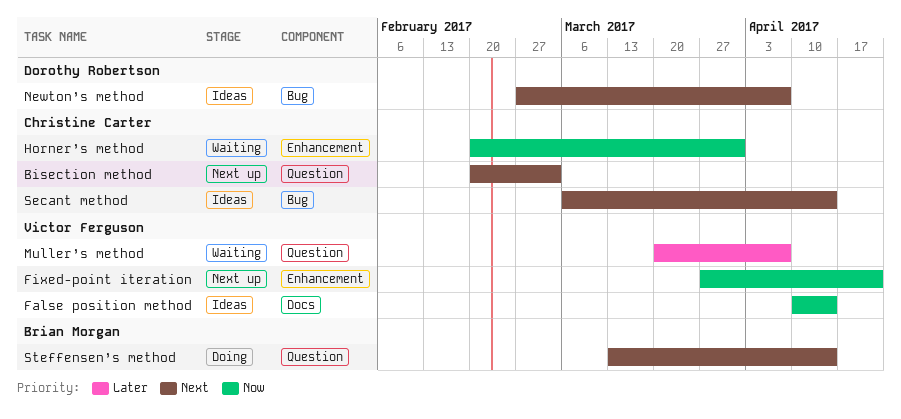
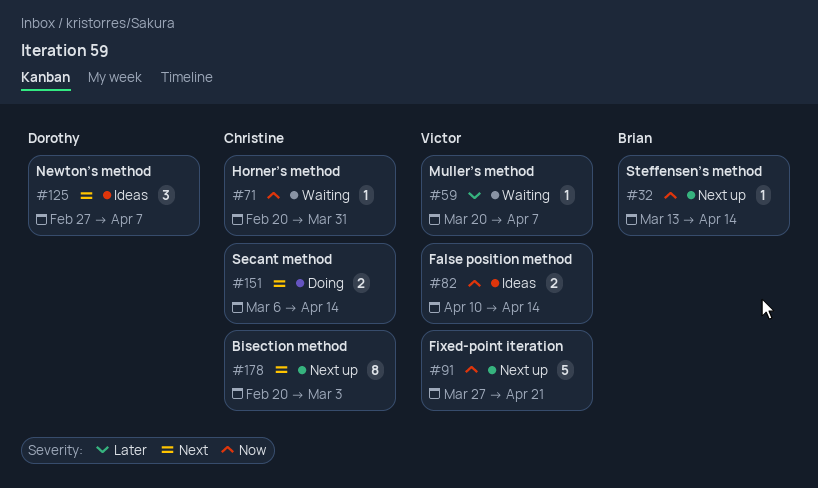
Secant method, status: Ideas -> Doing
Steffensen’s method, status: Doing -> Next up
Steffensen’s method, priority: Next -> Now

